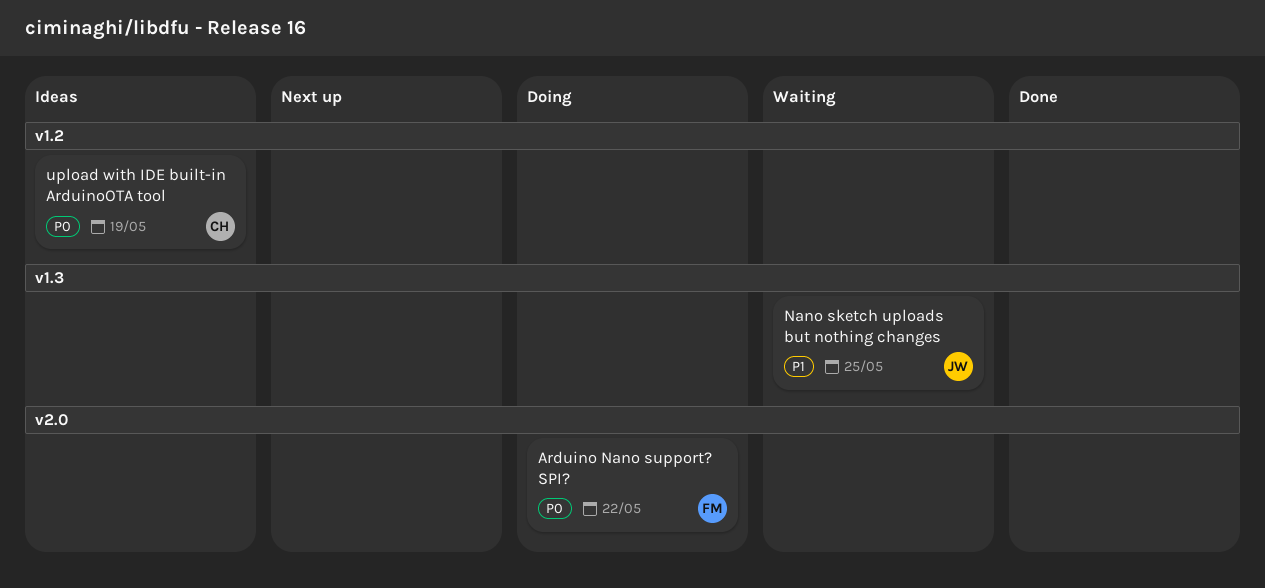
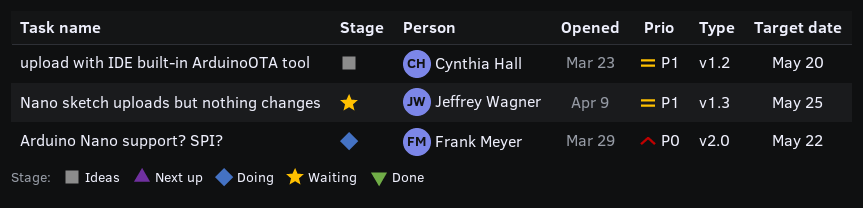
upload with IDE built-in ArduinoOTA tool, priority: P0 -> P1
upload with IDE built-in ArduinoOTA tool, due: May 19 -> May 20

